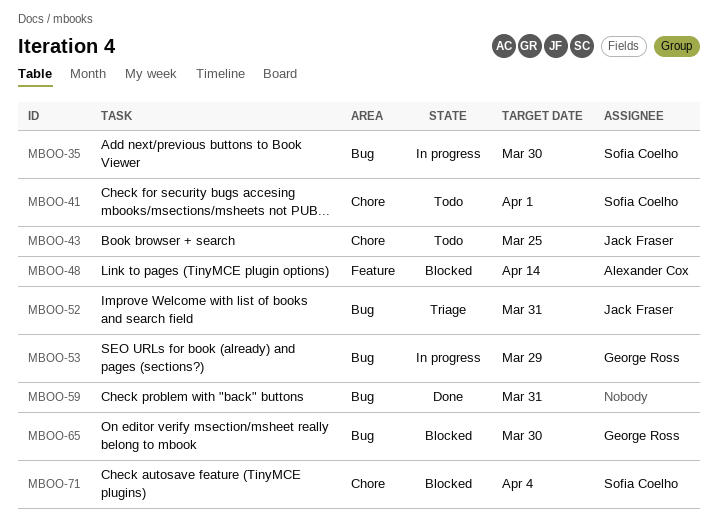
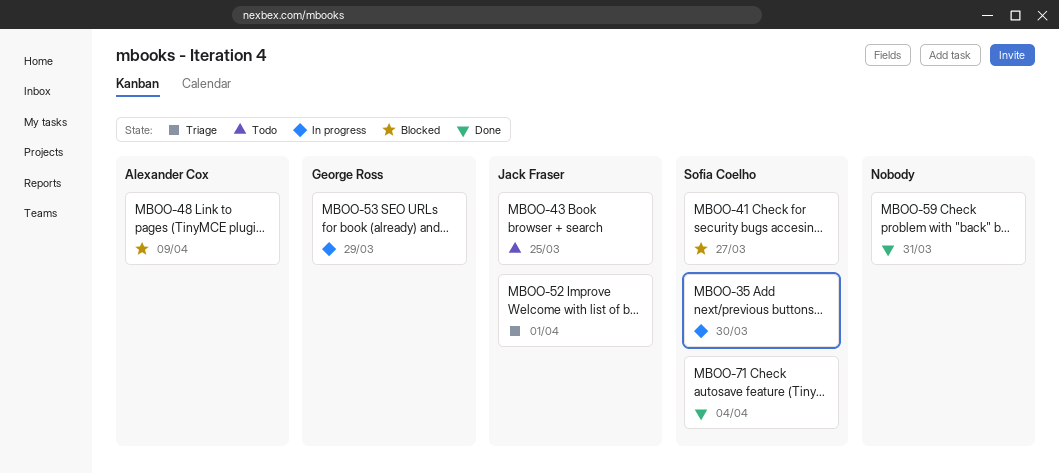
MBOO-41, status: Todo -> Blocked
MBOO-41, due: Apr 1 -> Mar 27
MBOO-48, due: Apr 14 -> Apr 9
MBOO-52, due: Mar 31 -> Apr 1
MBOO-65: present -> none
MBOO-71, status: Blocked -> Done

